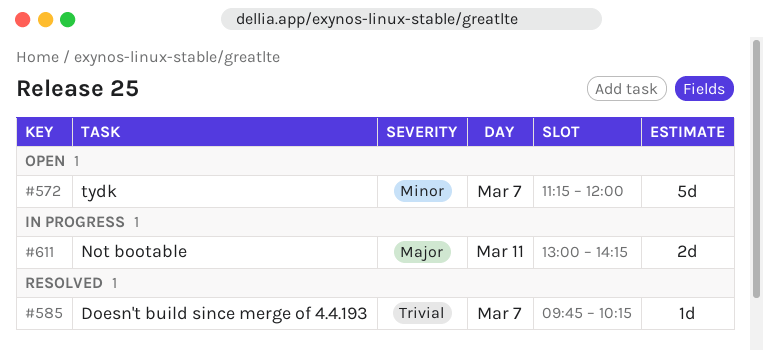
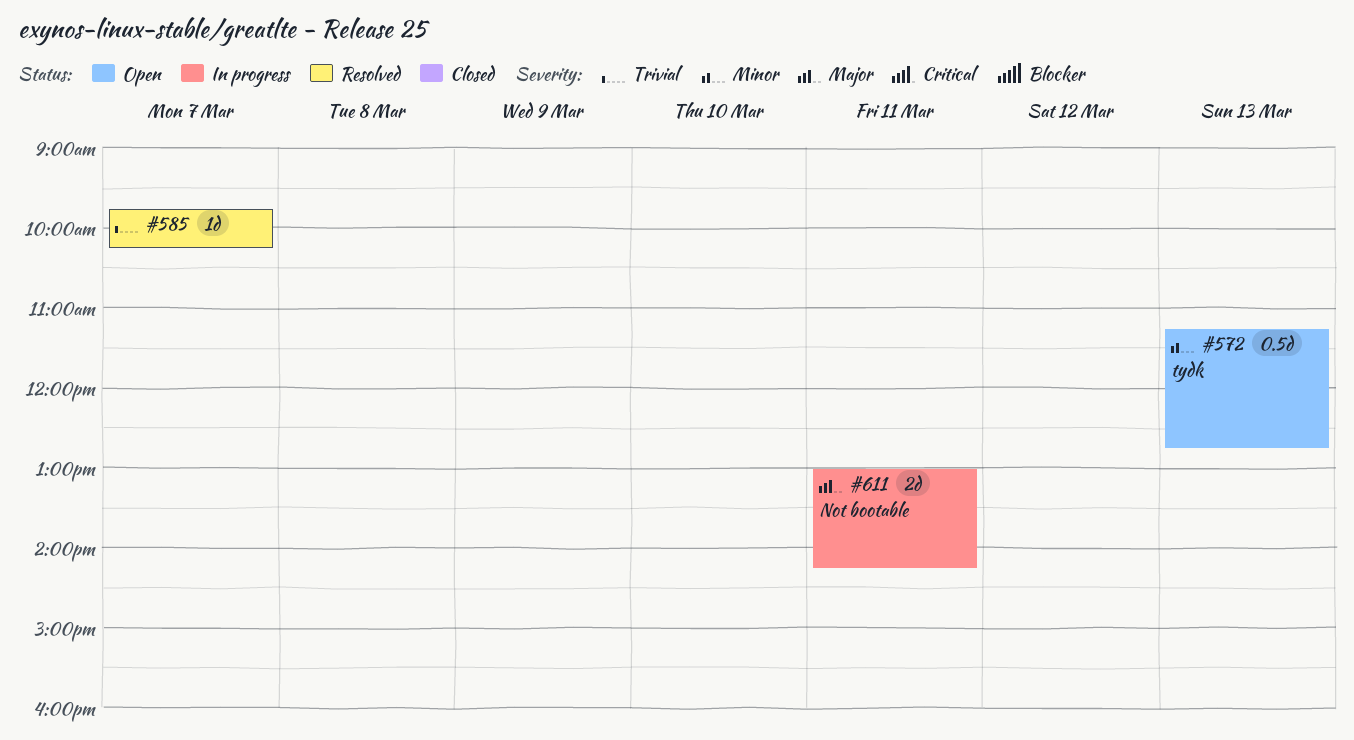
#572, estimate: 5d -> 0.5d
#572, day: Mar 7 -> Mar 13
#572, ends: 12:00 -> 12:45

